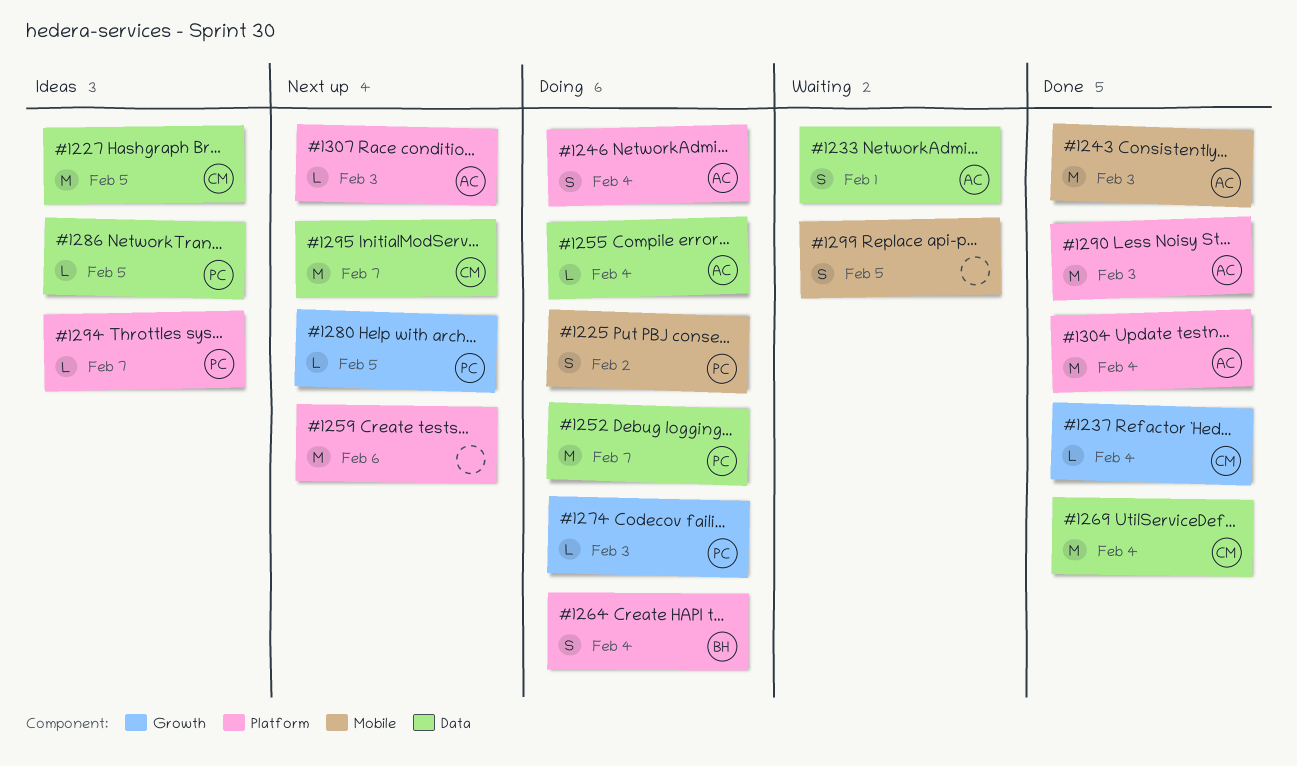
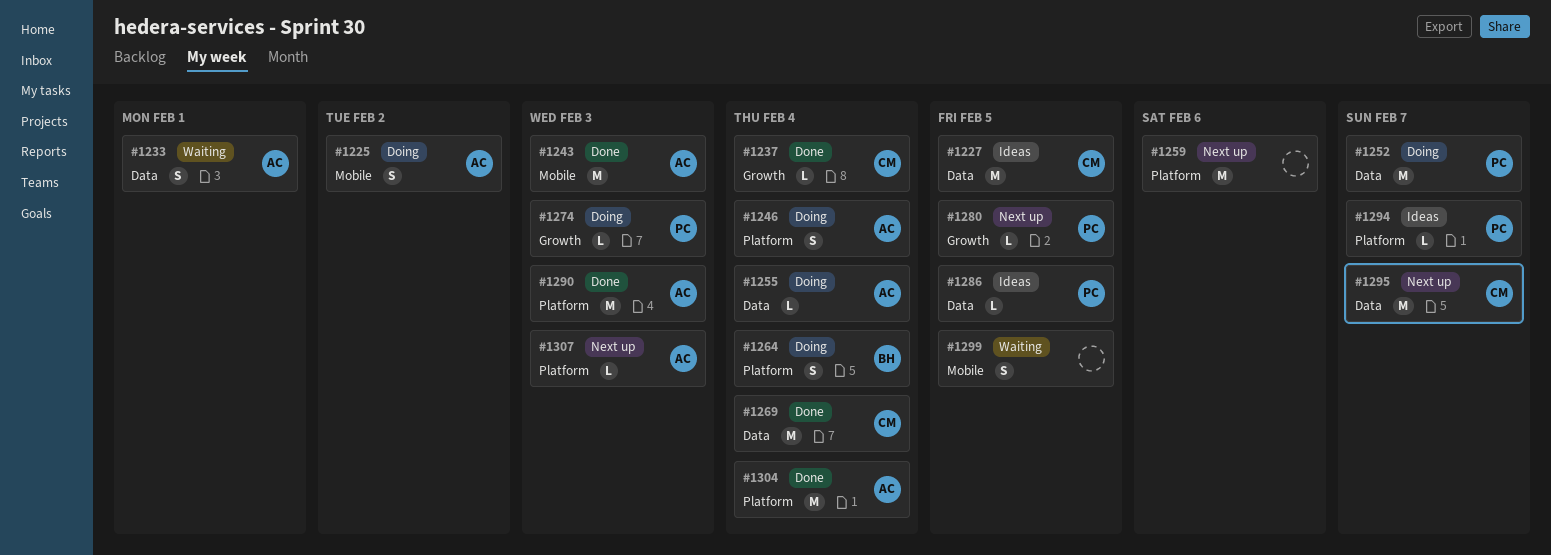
#1225, owner: PC -> AC

